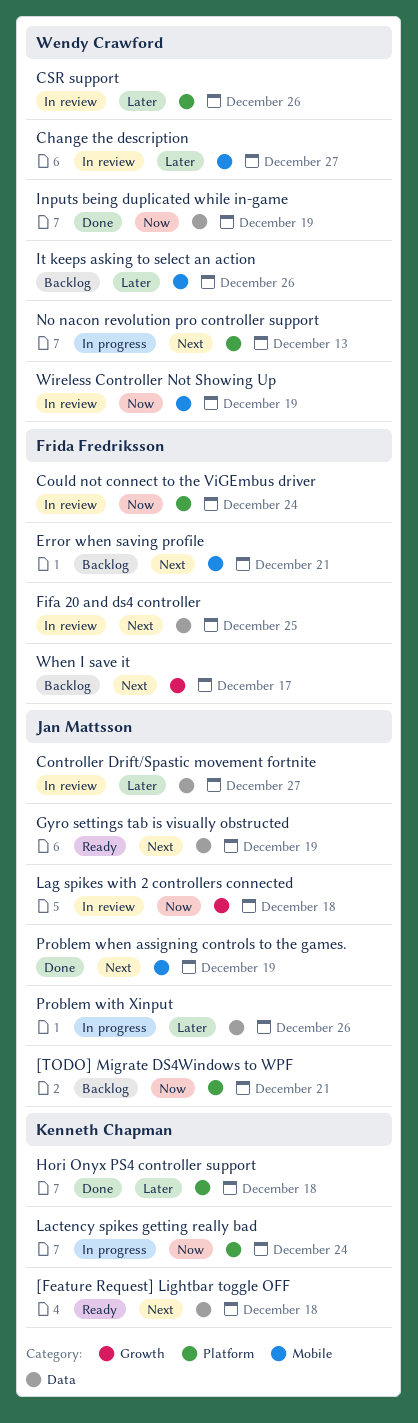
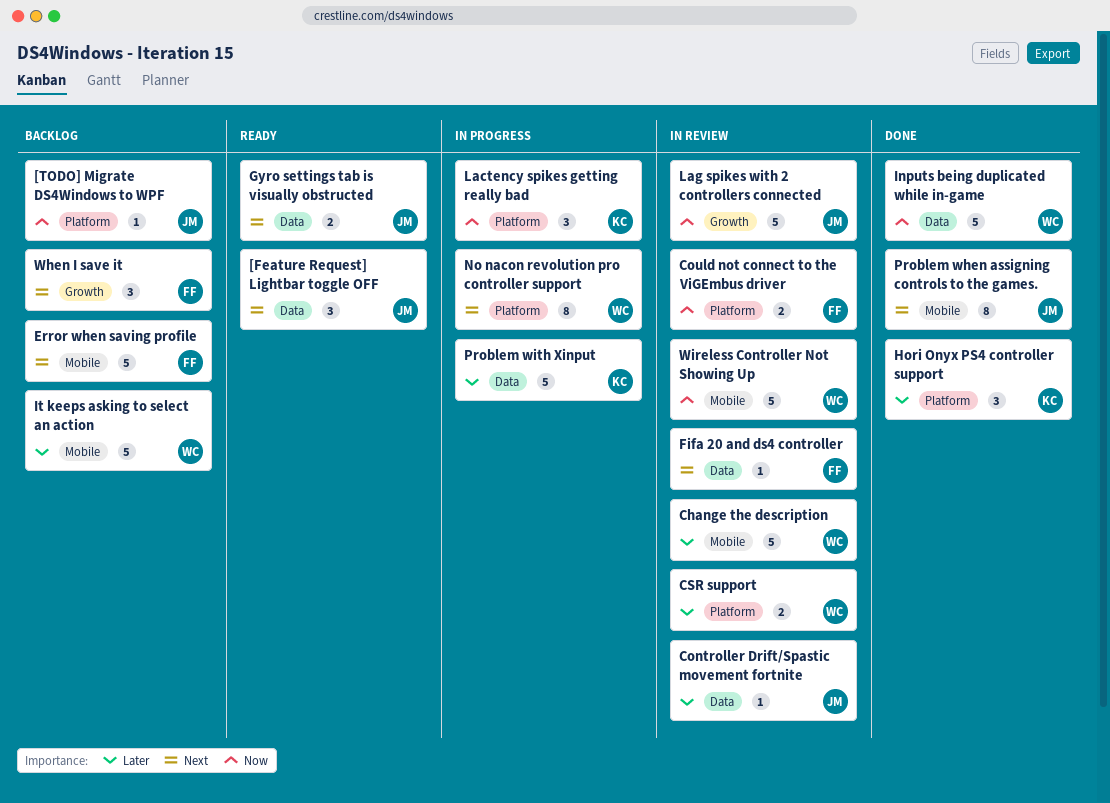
[Feature Request] Lightbar toggle OFF, owner: Kenneth Chapman -> Jan Mattsson
Problem with Xinput, owner: Jan Mattsson -> Kenneth Chapman

